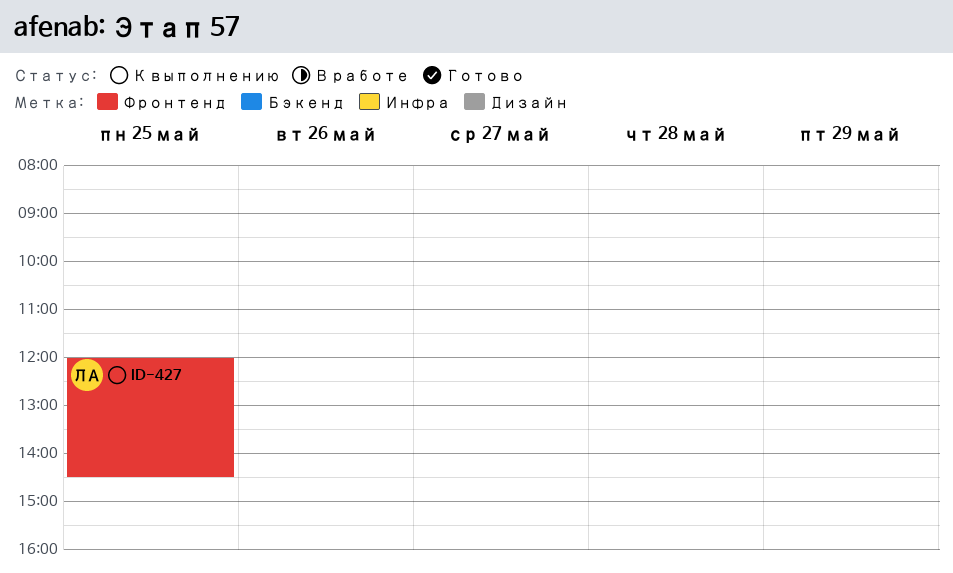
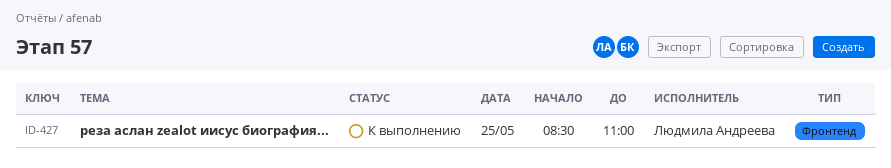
ID-427, begins: 12:00 -> 08:30
ID-427, ends: 14:30 -> 11:00

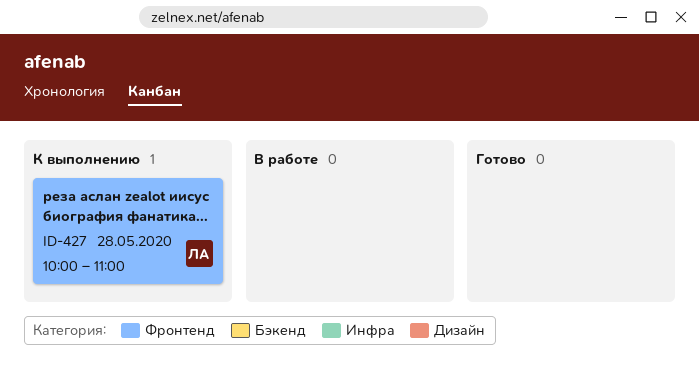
ID-427, day: May 25 -> May 28
ID-427, begins: 08:30 -> 10:00

